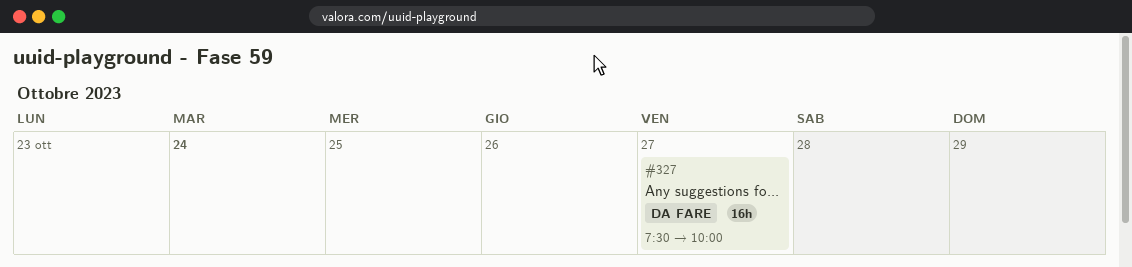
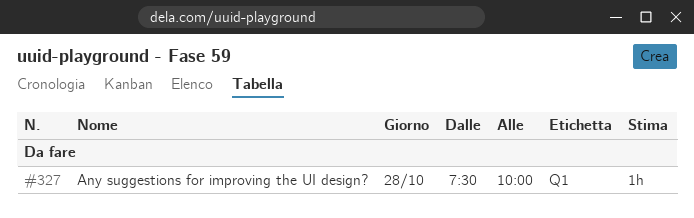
#327, estimate: 16h -> 1h
#327, day: Oct 27 -> Oct 28

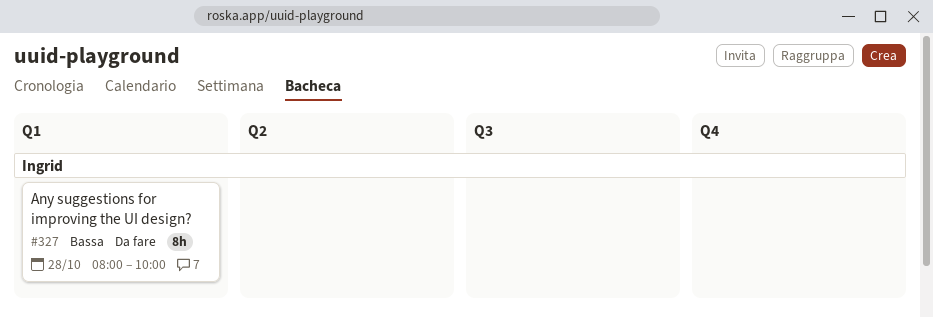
#327, estimate: 1h -> 8h
#327, begins: 07:30 -> 08:00

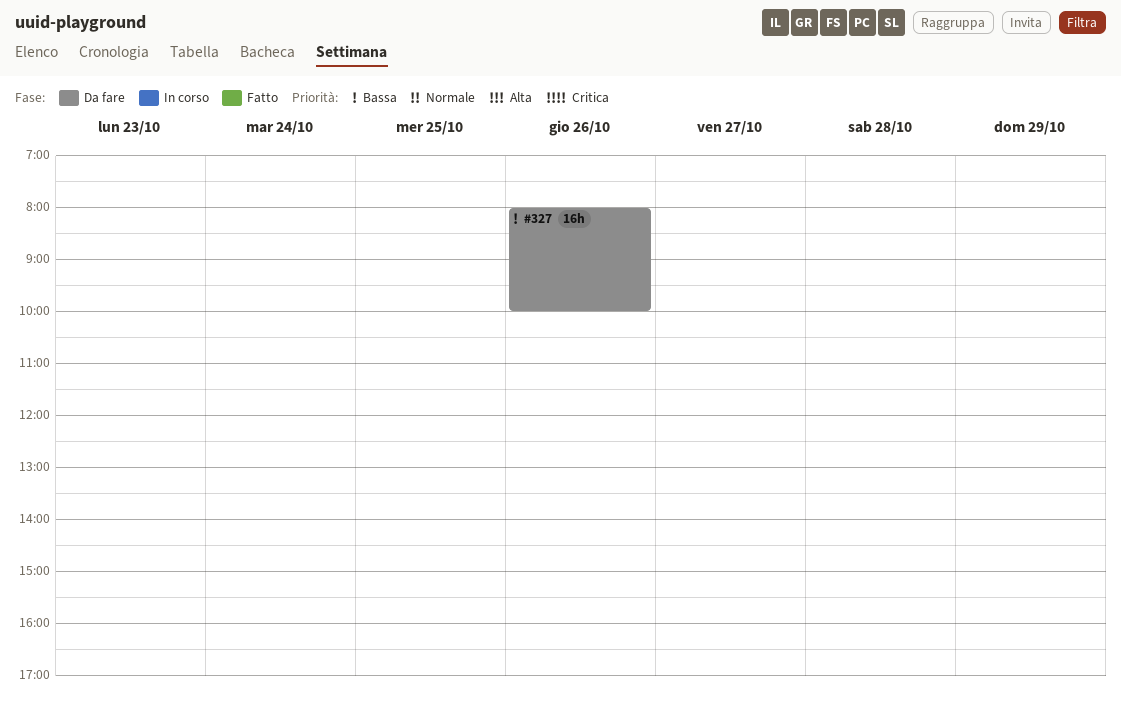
#327, estimate: 8h -> 16h
#327, day: Oct 28 -> Oct 26

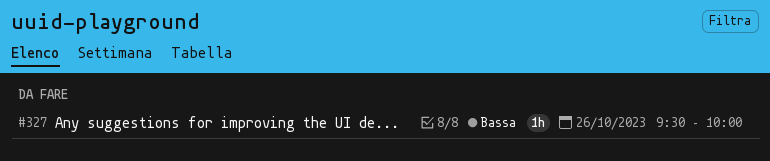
#327, estimate: 16h -> 1h
#327, begins: 08:00 -> 09:30

